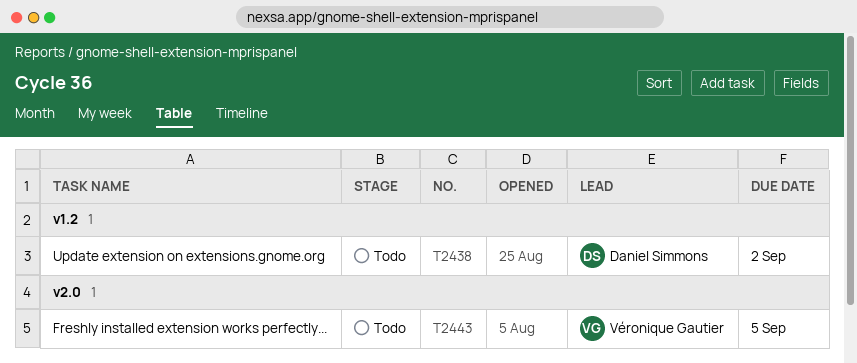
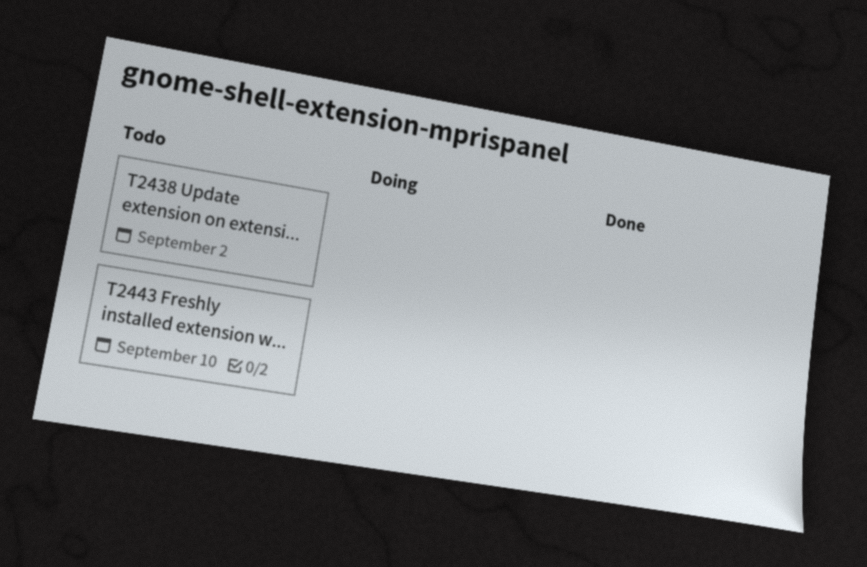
T2443, due: Sep 5 -> Sep 10

